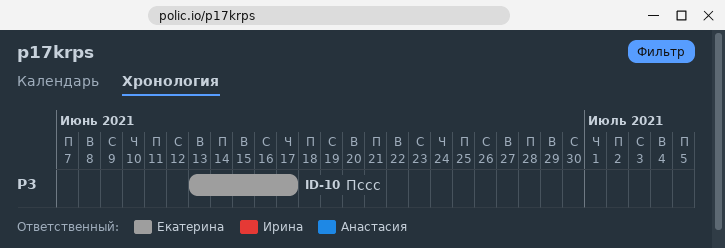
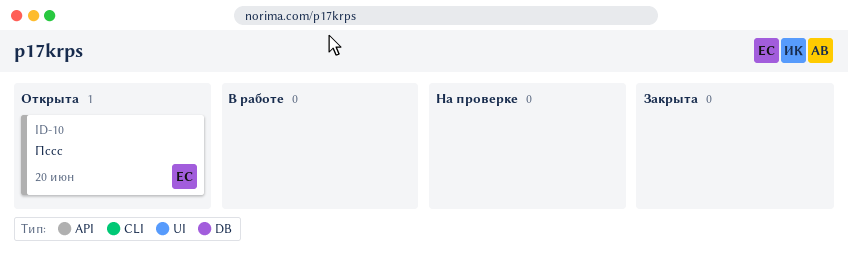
ID-10, due: Jun 17 -> Jun 20

